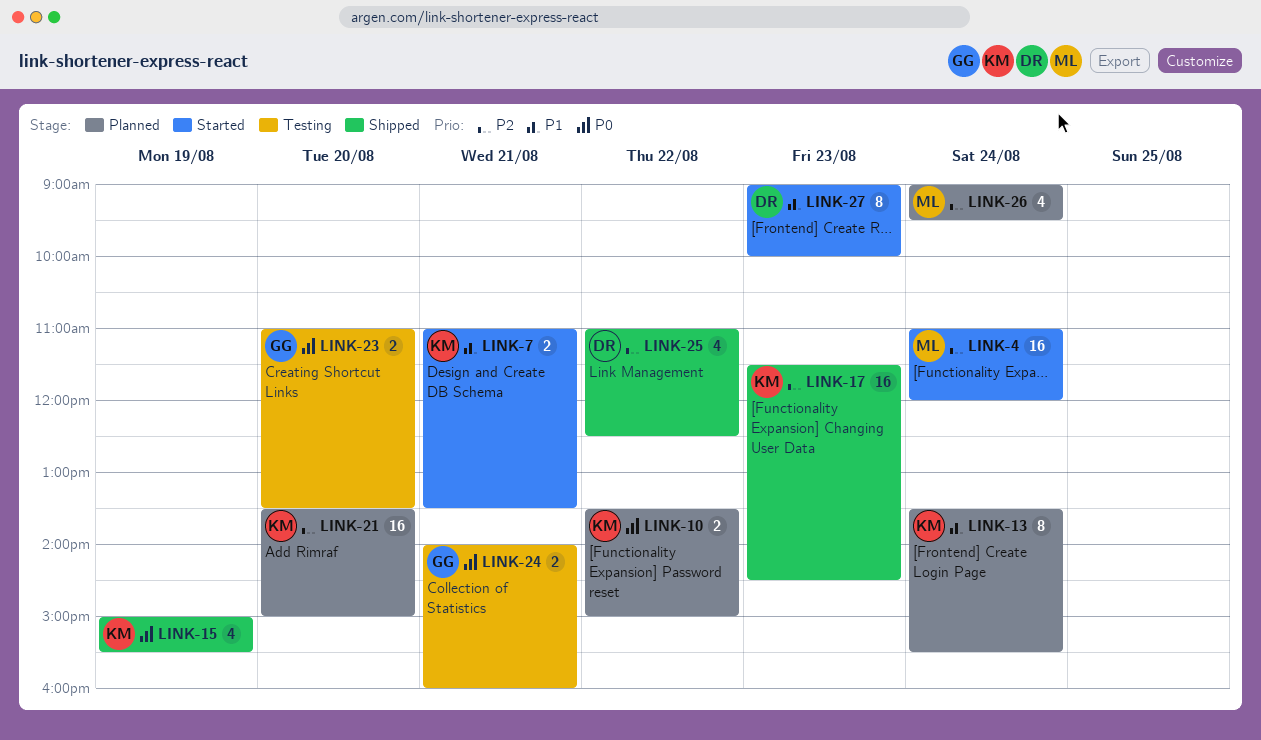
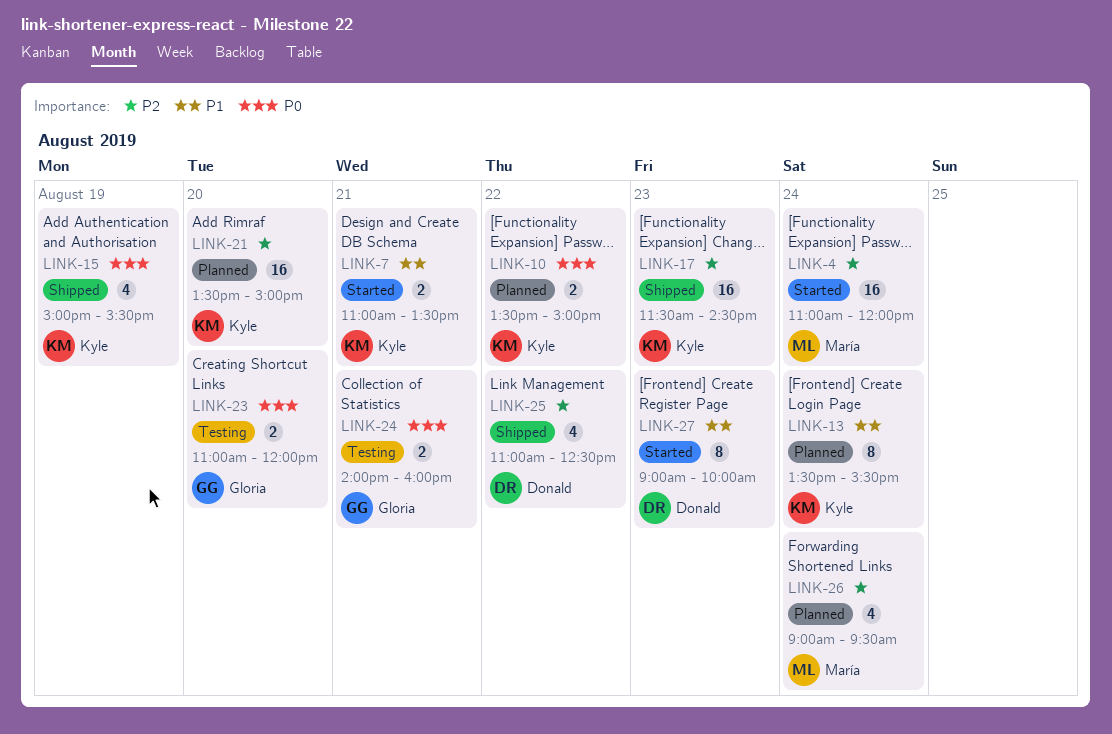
LINK-23, ends: 13:30 -> 12:00

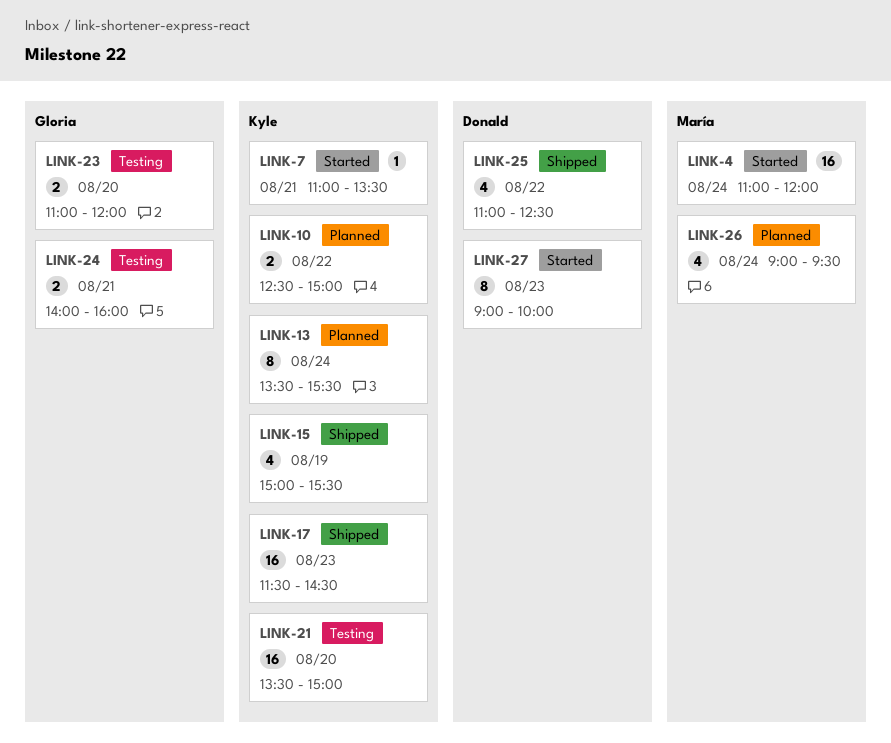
LINK-7, estimate: 2 -> 1
LINK-10, begins: 13:30 -> 12:30
LINK-21, status: Planned -> Testing

